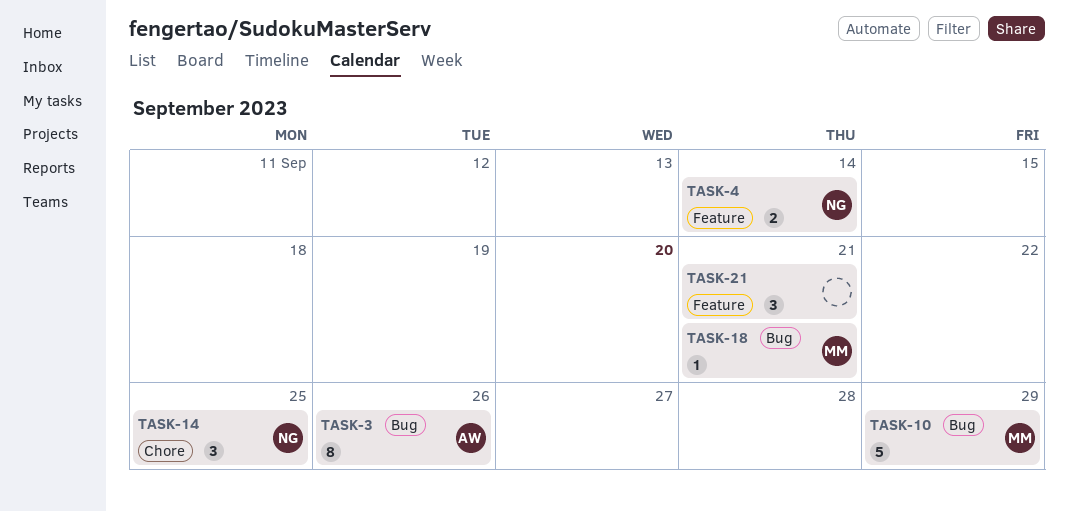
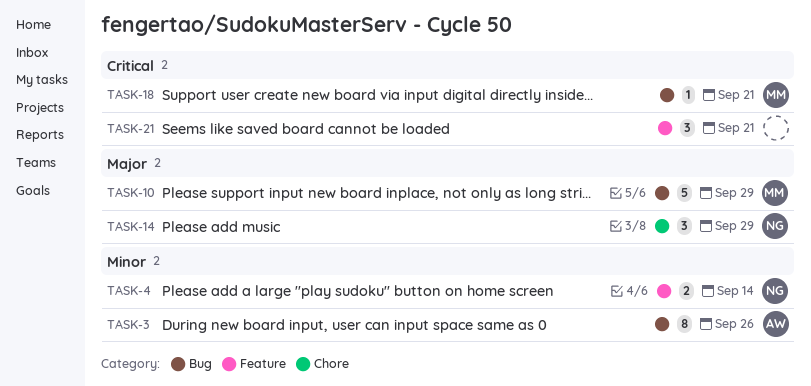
TASK-14, due: Sep 25 -> Sep 29

